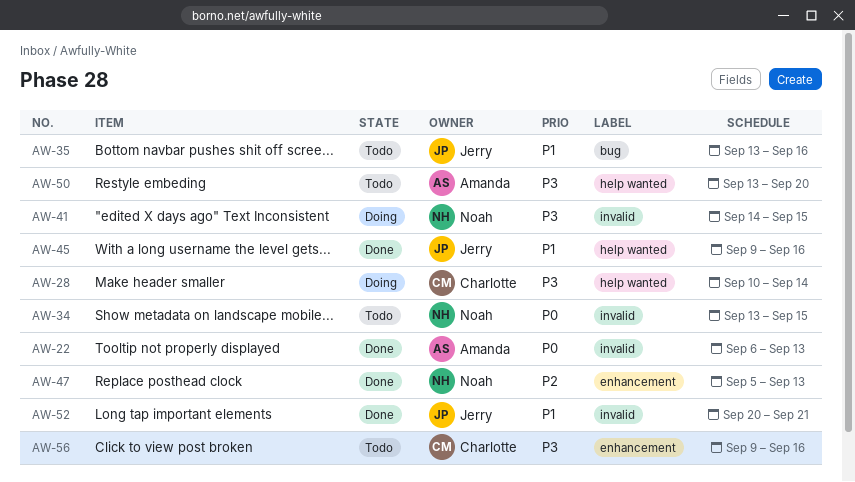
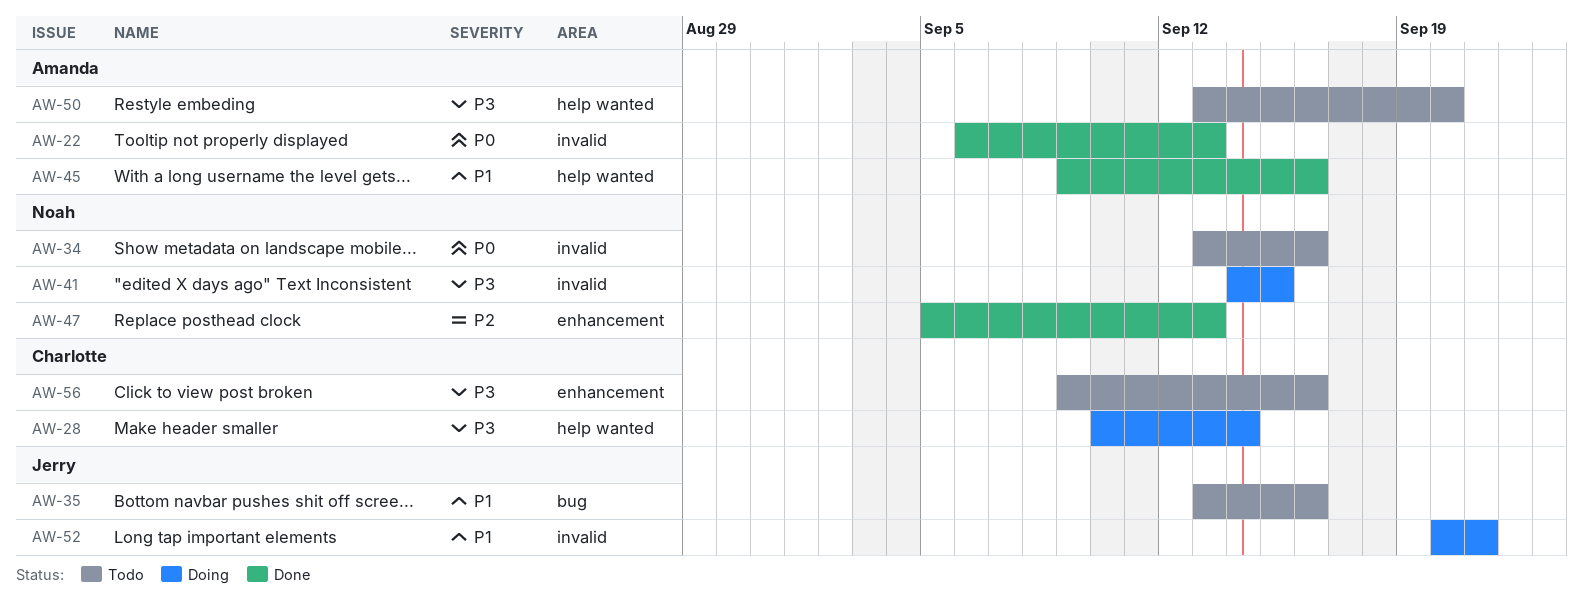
AW-34, due: Sep 15 -> Sep 16
AW-45, owner: Jerry -> Amanda
AW-52, status: Done -> Doing

